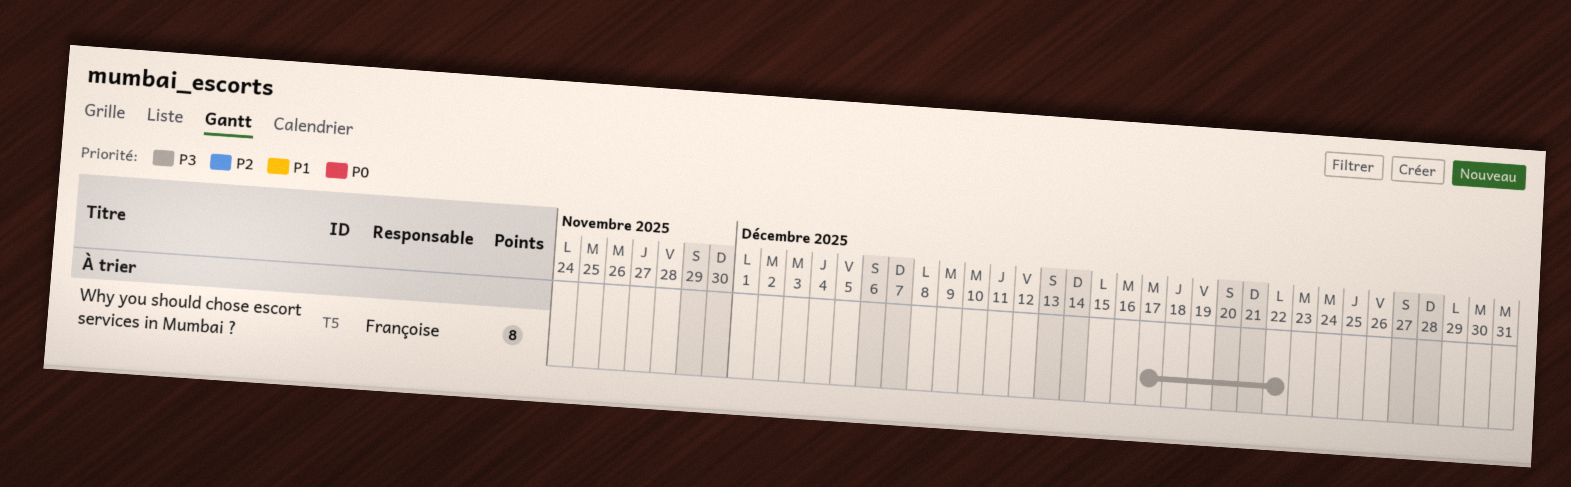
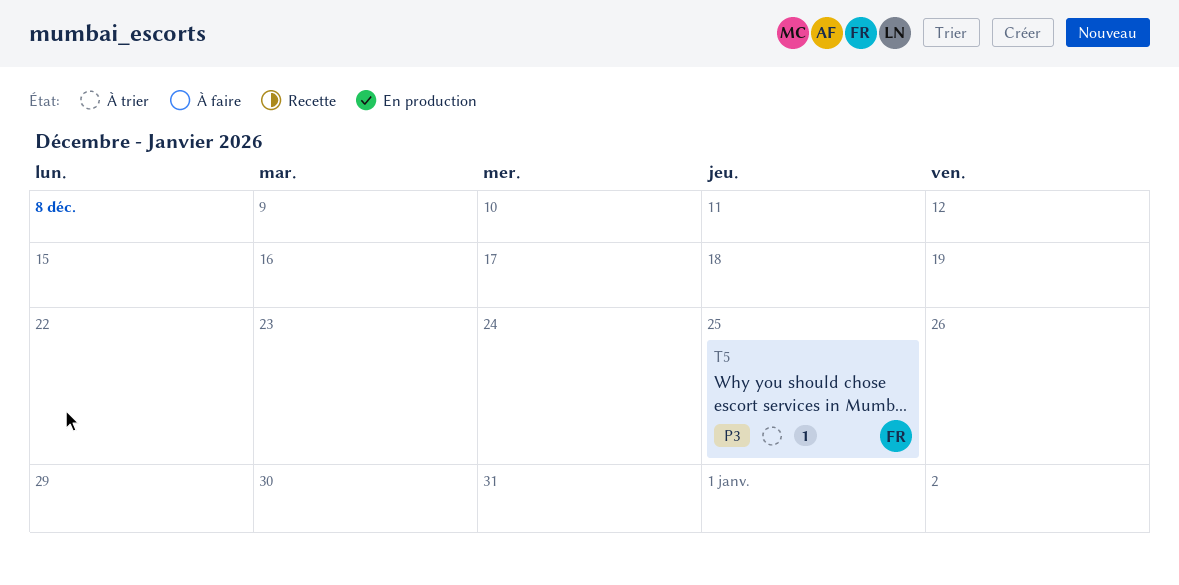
T5, estimate: 8 -> 1
T5, due: Dec 22 -> Dec 25

